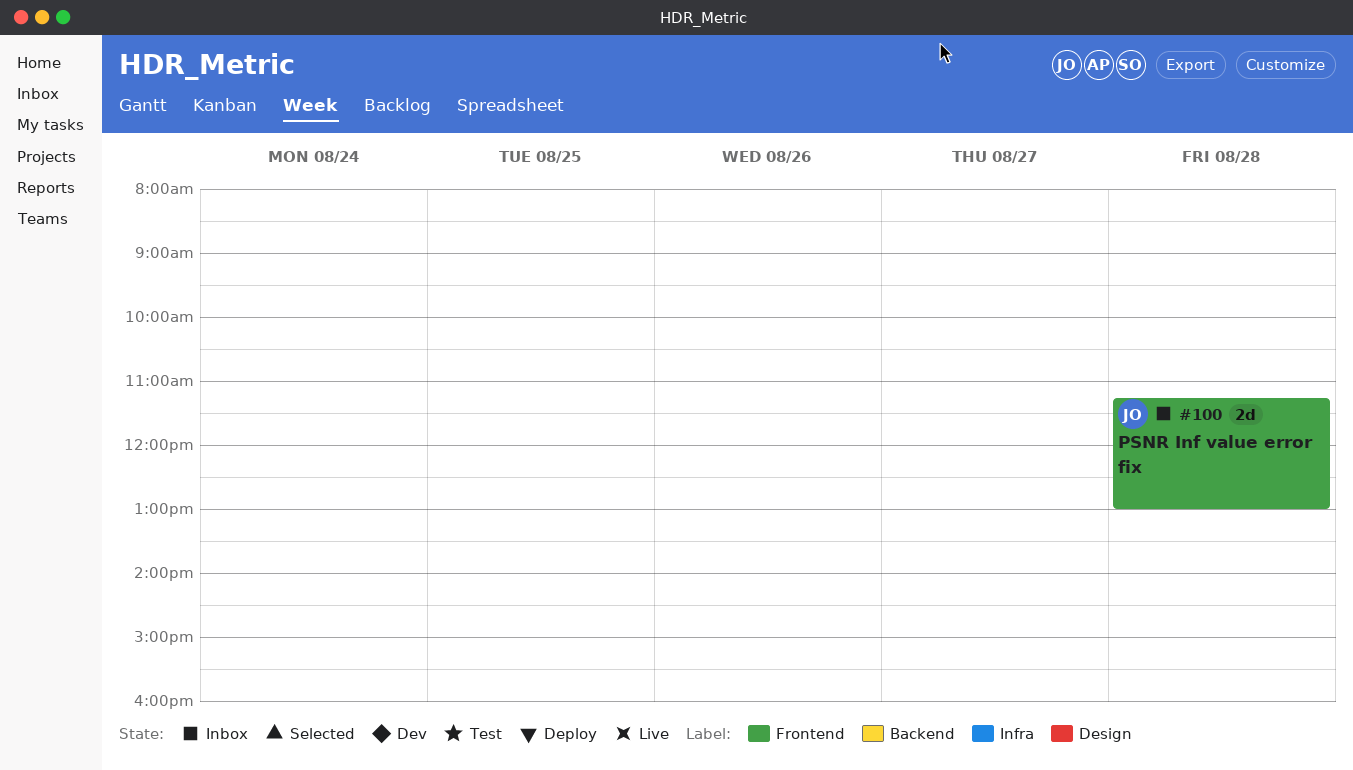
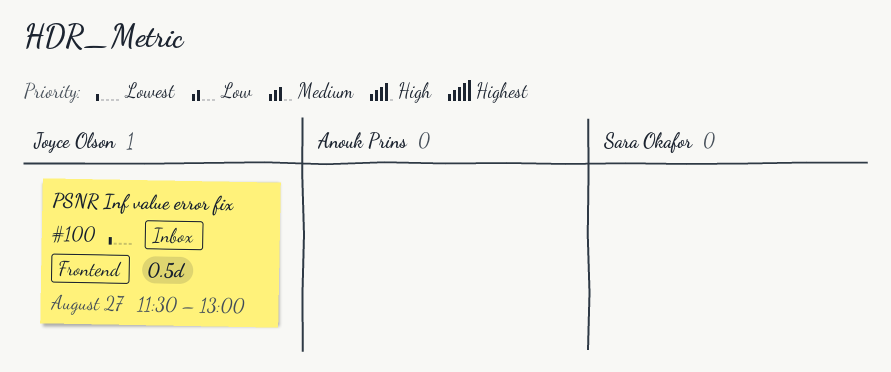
#100, estimate: 2d -> 0.5d
#100, day: Aug 28 -> Aug 27
#100, begins: 11:15 -> 11:30

